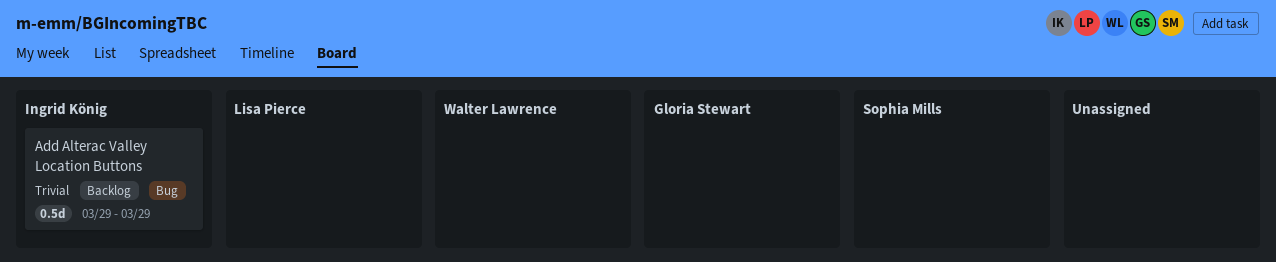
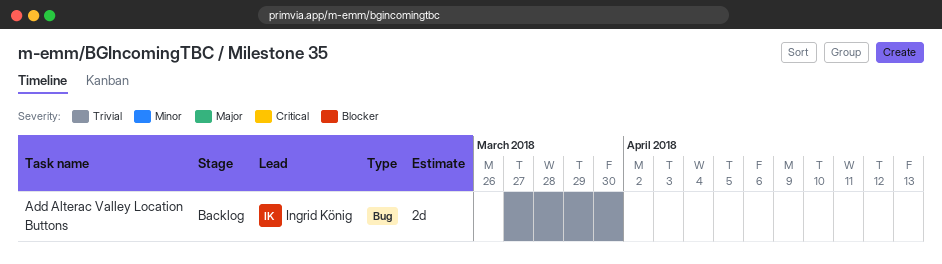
Add Alterac Valley Location Buttons, estimate: 0.5d -> 2d
Add Alterac Valley Location Buttons, start: Mar 29 -> Mar 27
Add Alterac Valley Location Buttons, due: Mar 29 -> Mar 30

